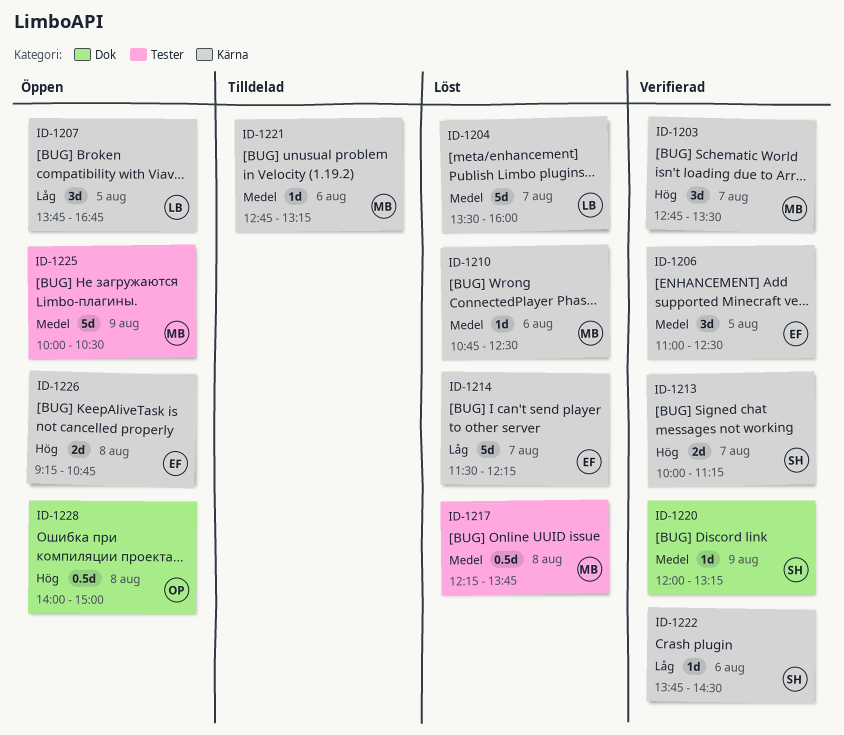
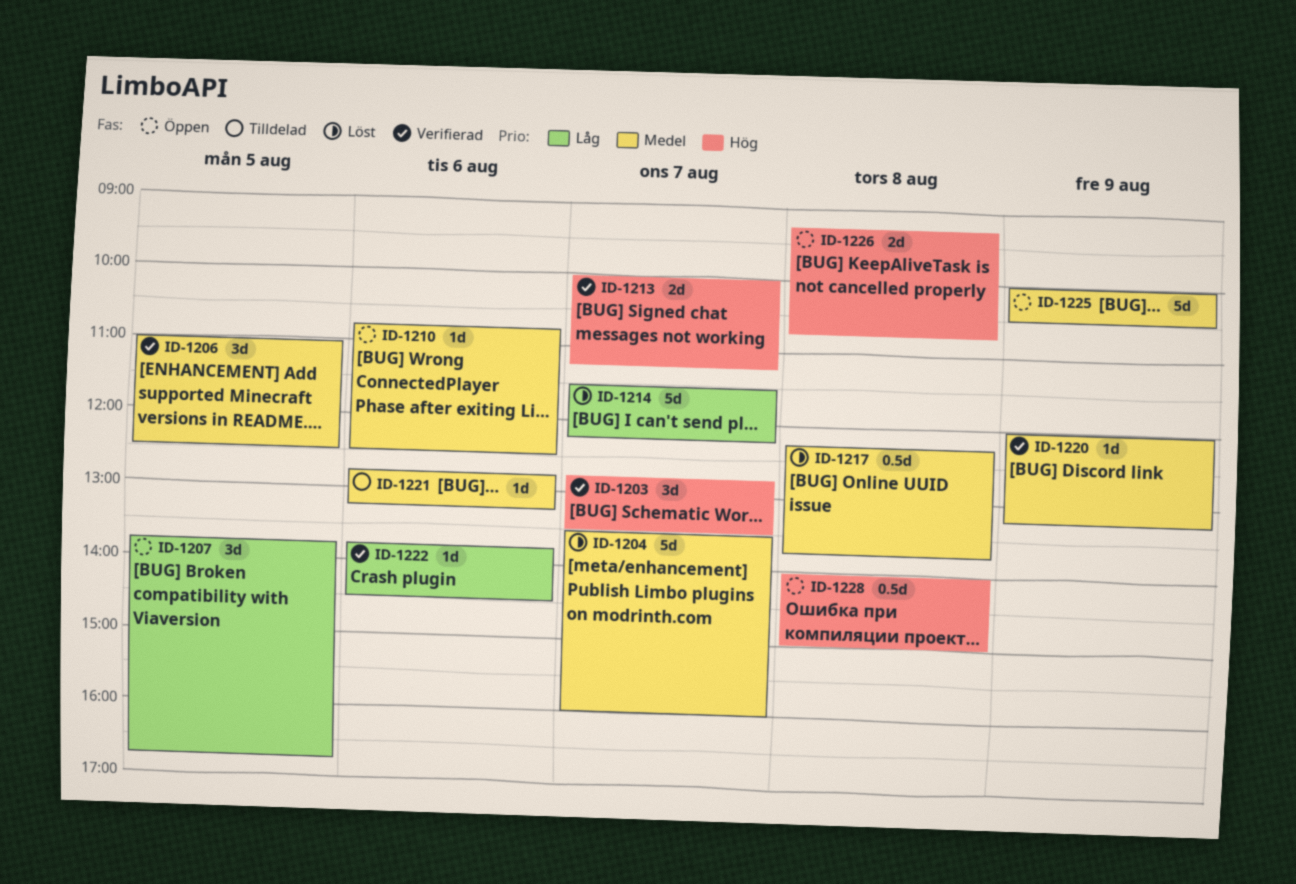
ID-1210, status: Löst -> Öppen

